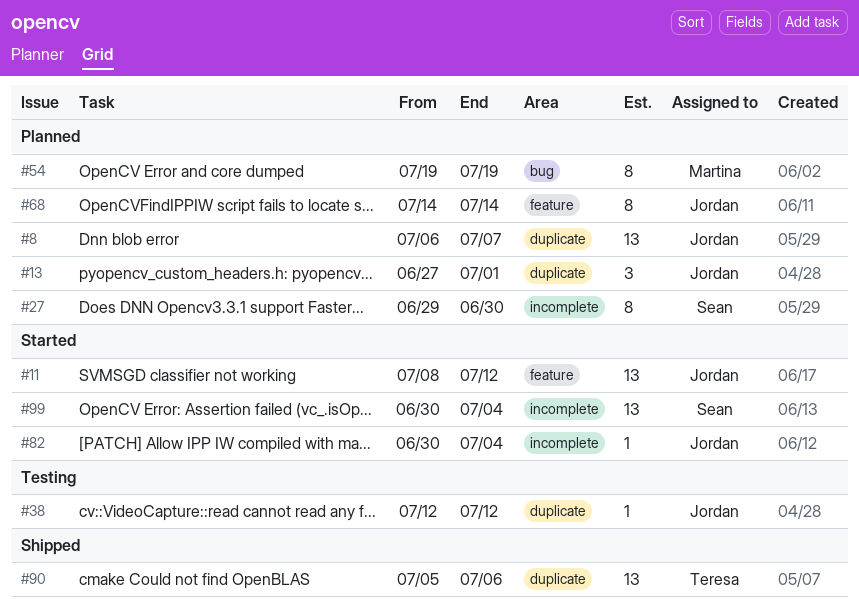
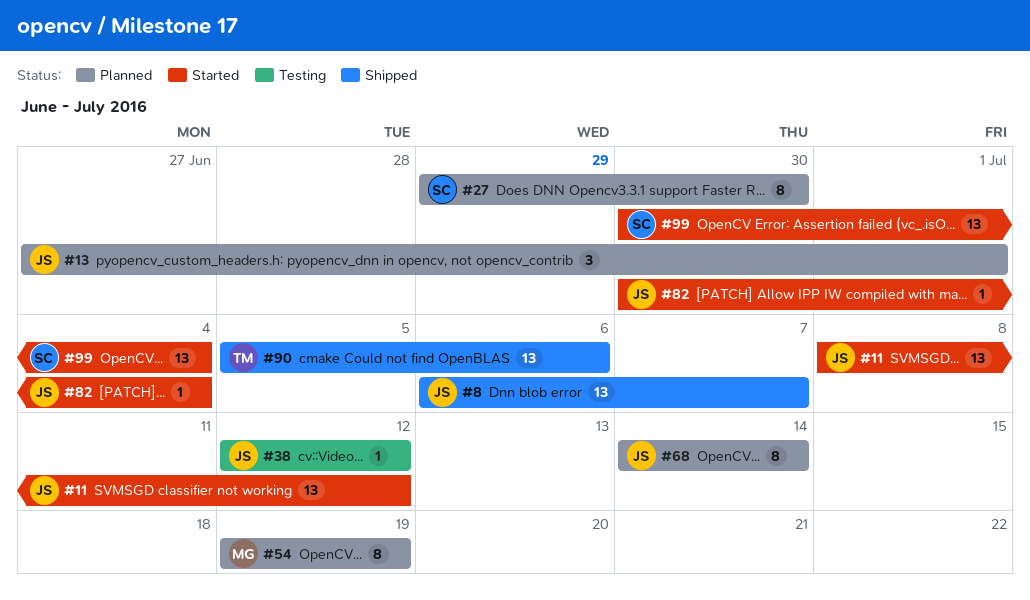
#8, status: Planned -> Shipped

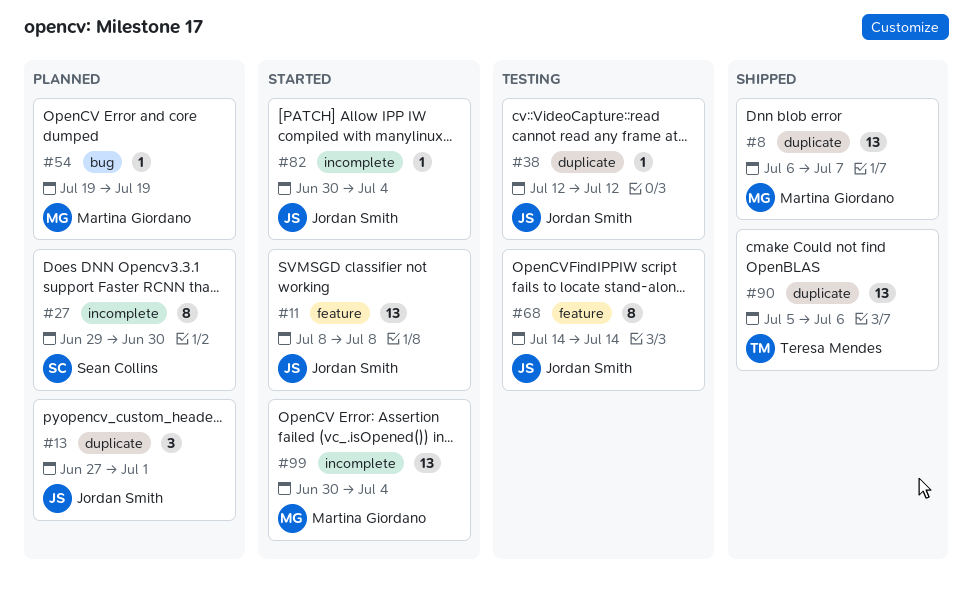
#8, owner: Jordan Smith -> Martina Giordano
#11, due: Jul 12 -> Jul 8
#54, estimate: 8 -> 1
#68, status: Planned -> Testing
#99, owner: Sean Collins -> Martina Giordano

